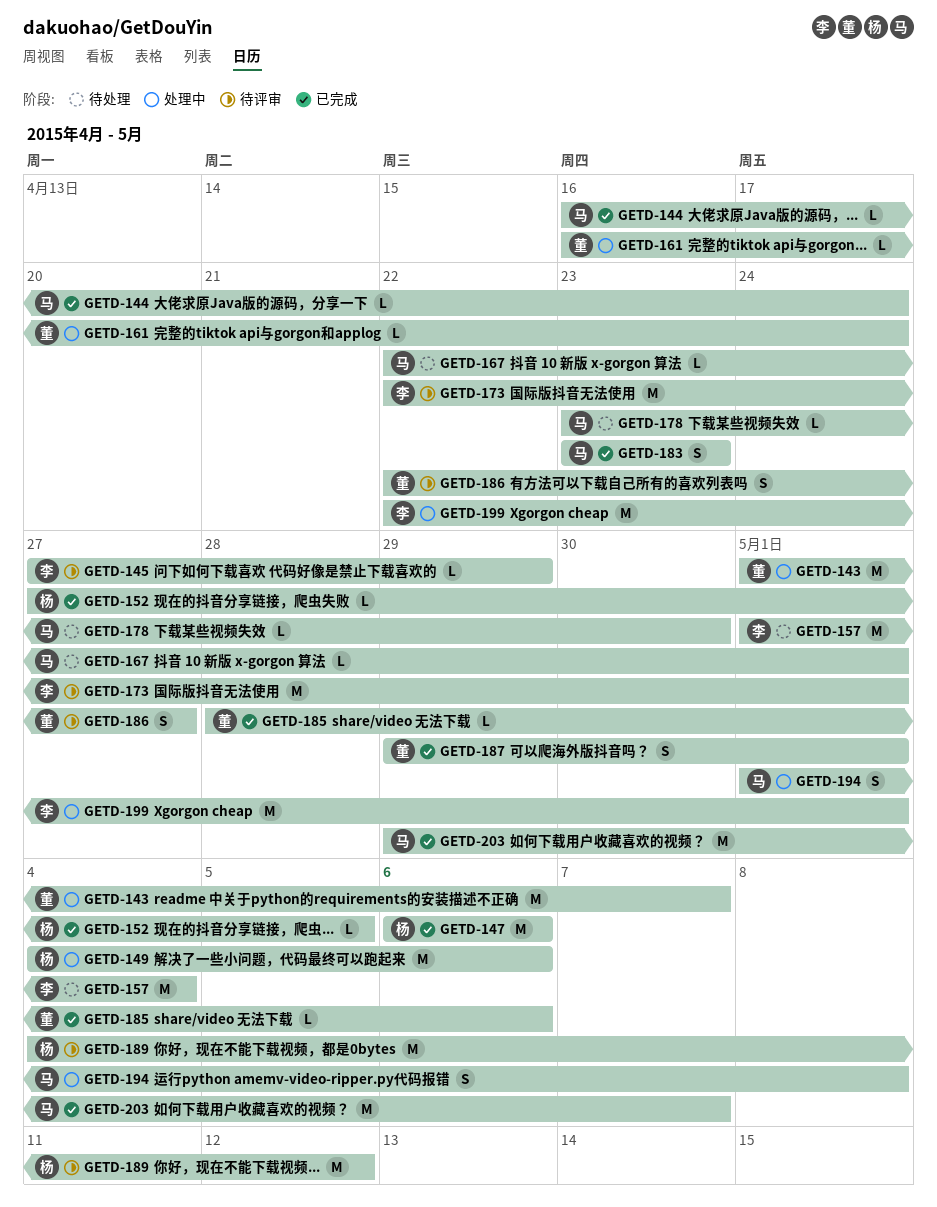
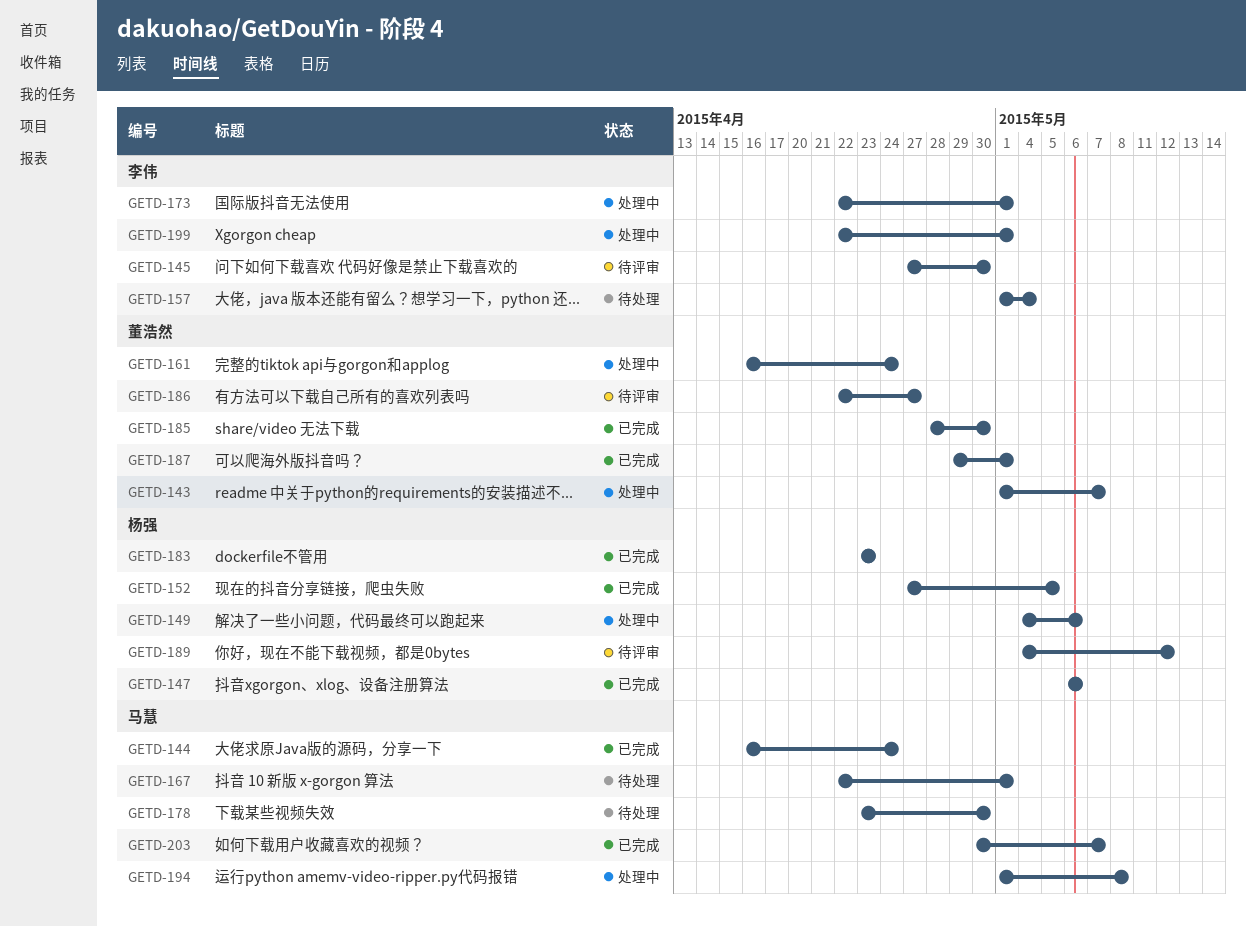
GETD-145, due: Apr 29 -> Apr 30
GETD-173, status: 待评审 -> 处理中
GETD-183, owner: 马慧 -> 杨强
GETD-185, due: May 6 -> Apr 30
GETD-203, start: Apr 29 -> Apr 30

